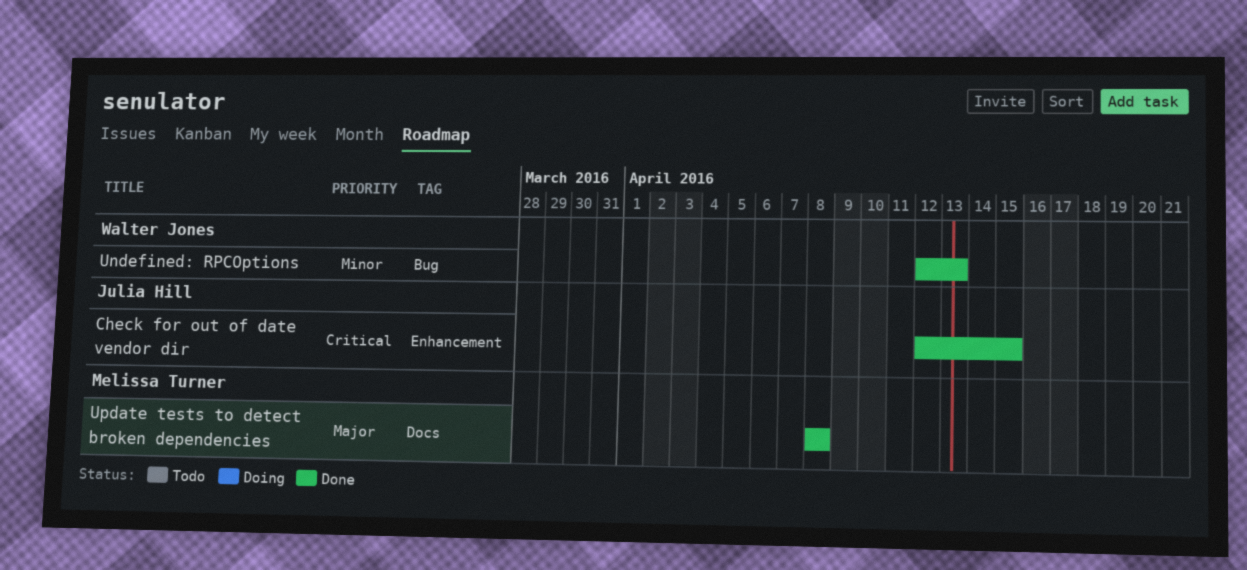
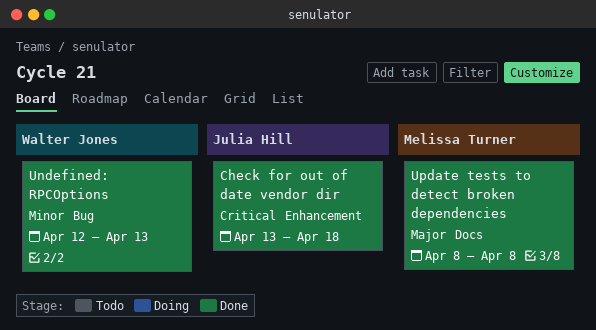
Check for out of date vendor dir, start: Apr 12 -> Apr 13
Check for out of date vendor dir, due: Apr 15 -> Apr 18

